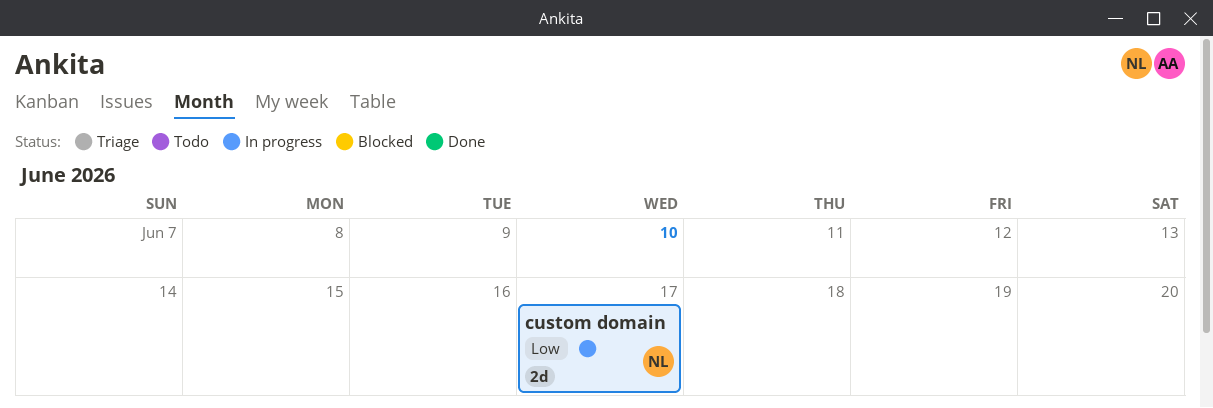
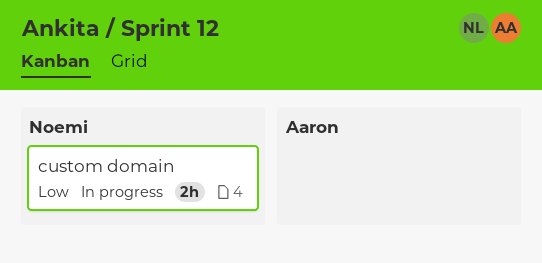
custom domain, estimate: 2d -> 2h

